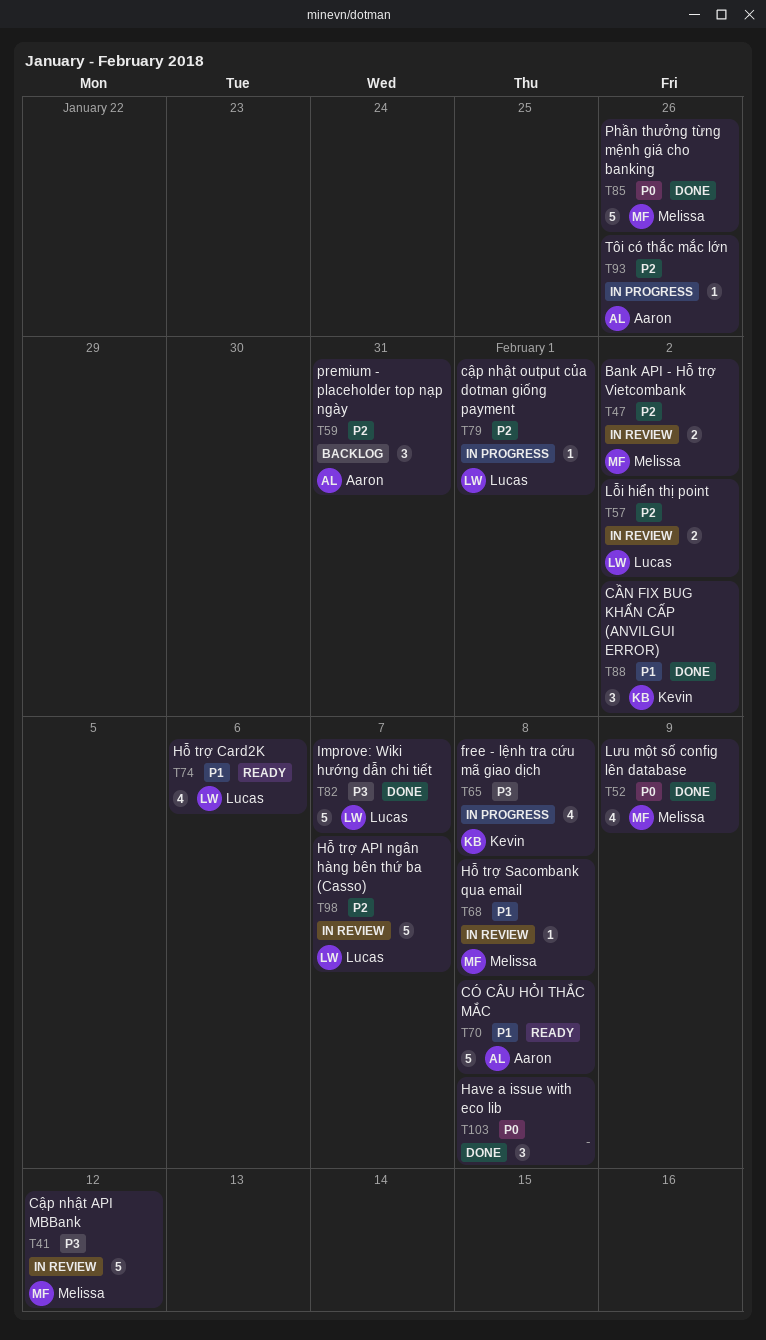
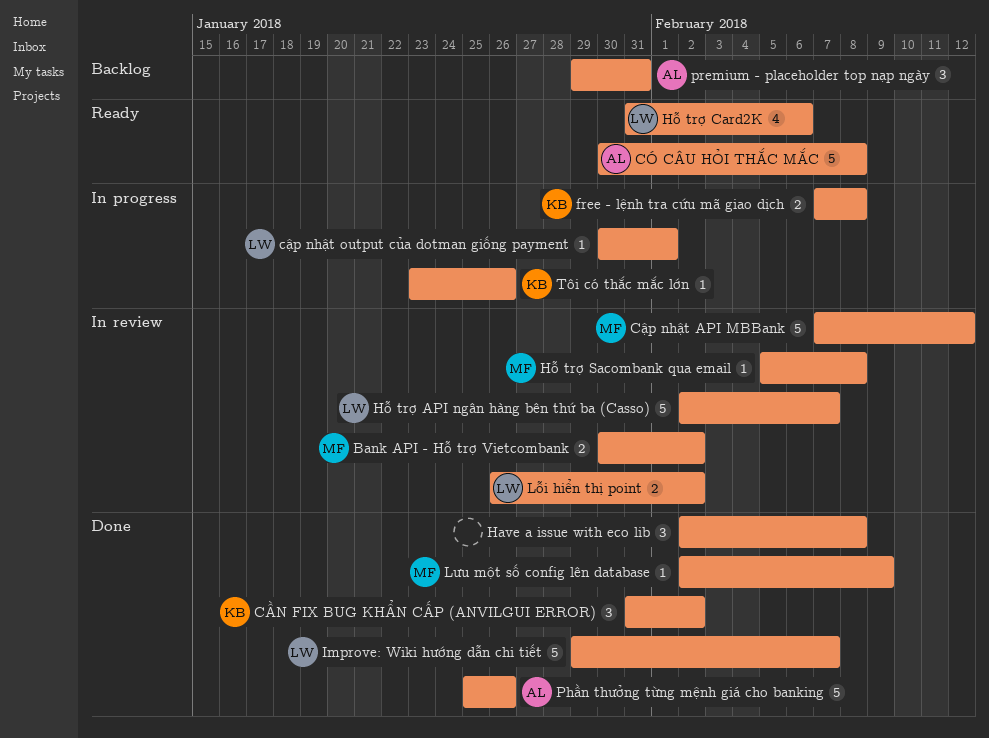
free - lệnh tra cứu mã giao dịch, estimate: 4 -> 2
Lưu một số config lên database, estimate: 4 -> 1
Phần thưởng từng mệnh giá cho banking, owner: Melissa -> Aaron
Tôi có thắc mắc lớn, owner: Aaron -> Kevin

